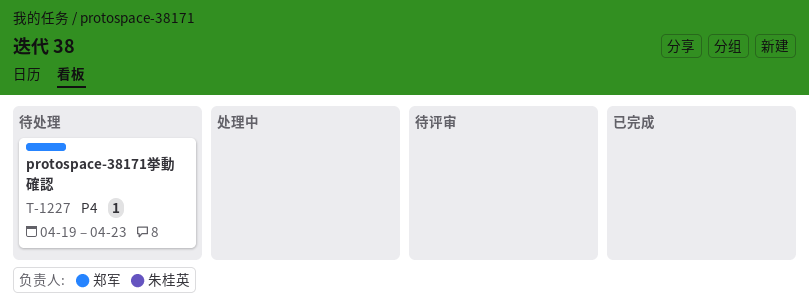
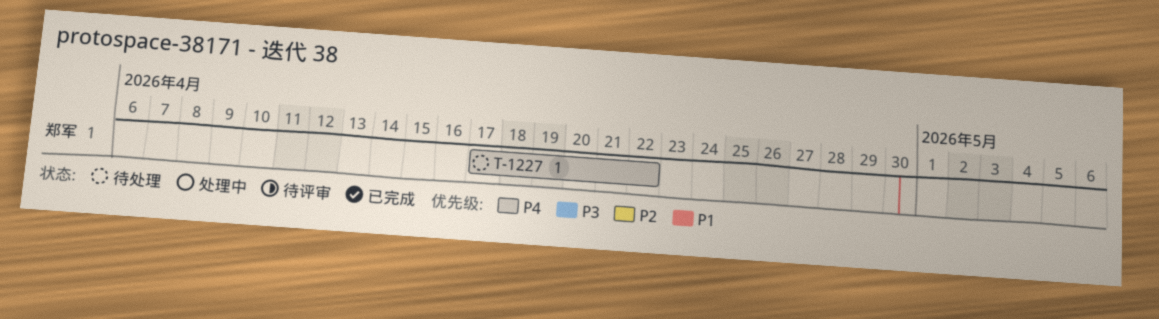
T-1227, start: Apr 19 -> Apr 17
T-1227, due: Apr 23 -> Apr 22

